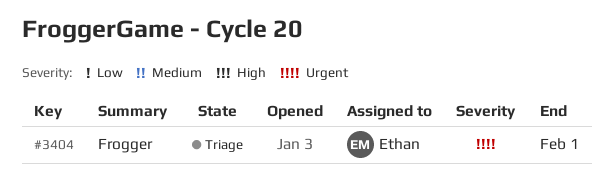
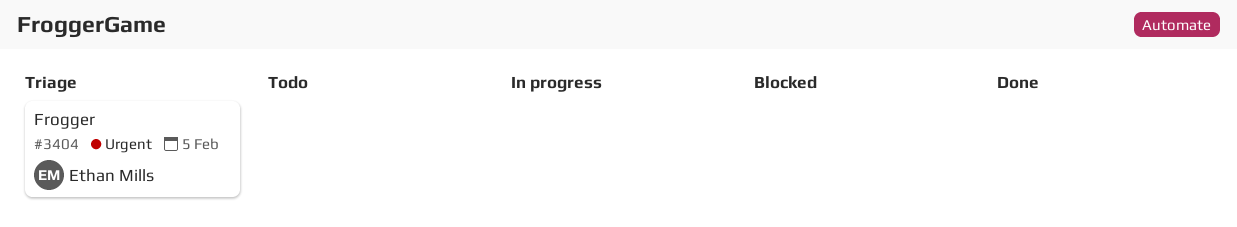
#3404, due: Feb 1 -> Feb 5

